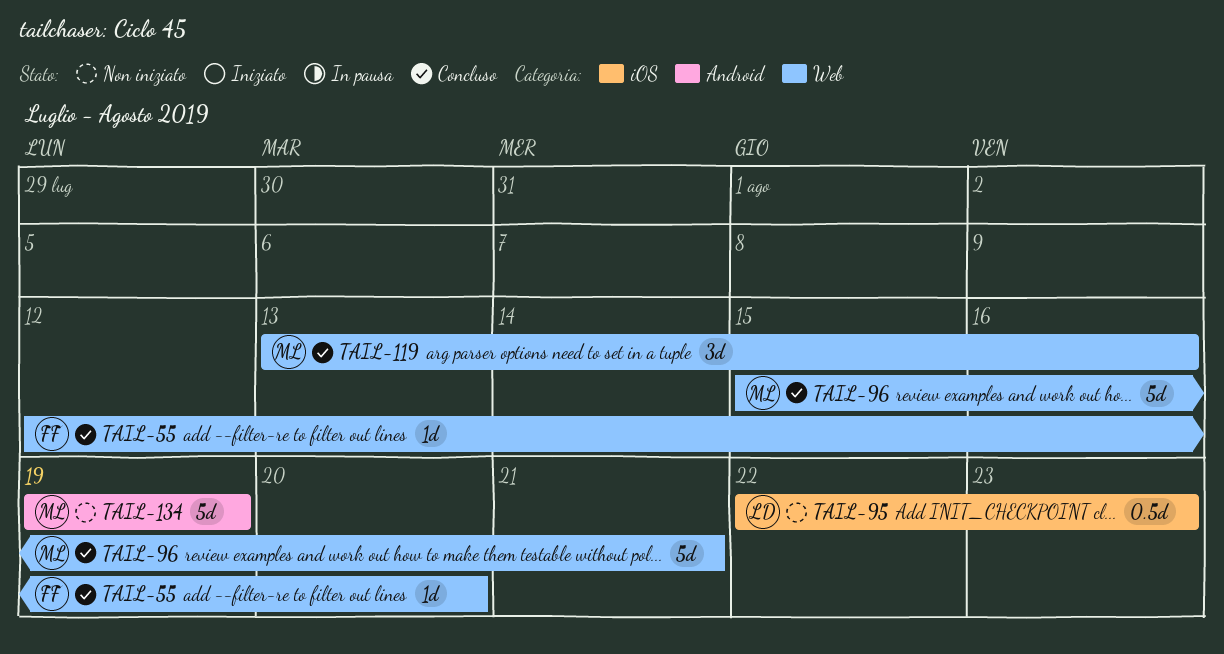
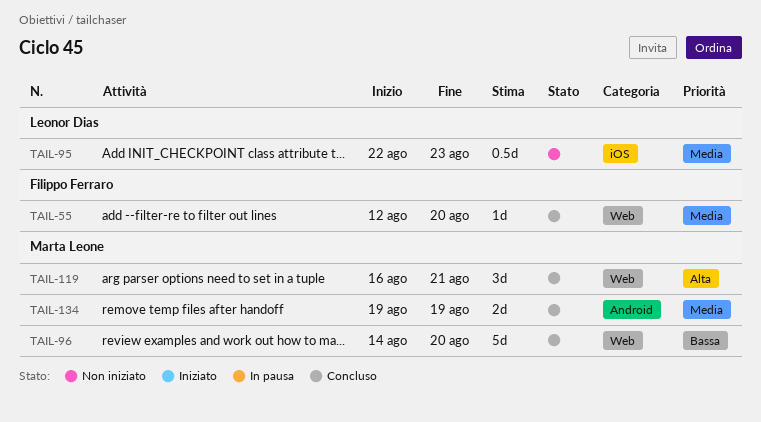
TAIL-96, start: Aug 15 -> Aug 14
TAIL-96, due: Aug 21 -> Aug 20
TAIL-119, start: Aug 13 -> Aug 16
TAIL-119, due: Aug 16 -> Aug 21
TAIL-134, status: Non iniziato -> Concluso
TAIL-134, estimate: 5d -> 2d

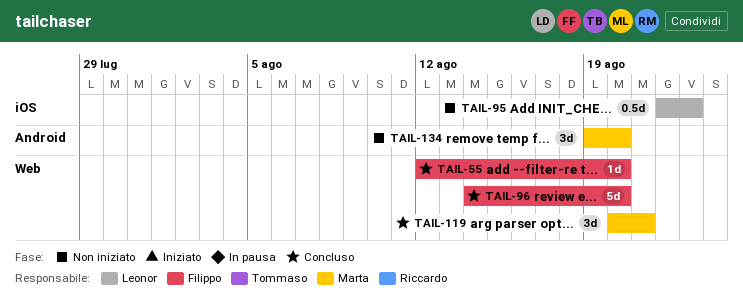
TAIL-96, owner: Marta Leone -> Filippo Ferraro
TAIL-119, start: Aug 16 -> Aug 20
TAIL-134, status: Concluso -> Non iniziato
TAIL-134, estimate: 2d -> 3d
TAIL-134, due: Aug 19 -> Aug 20

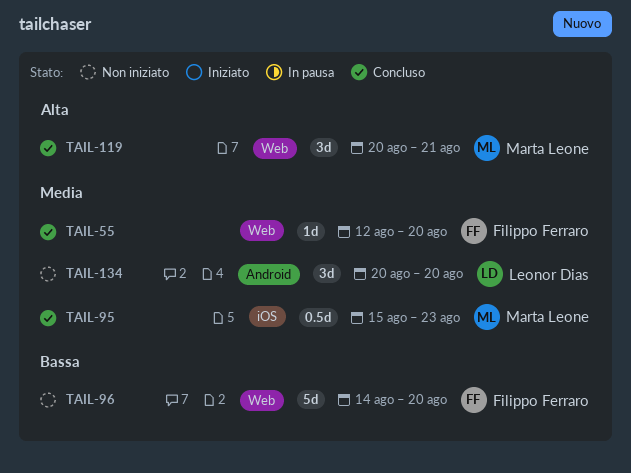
TAIL-95, status: Non iniziato -> Concluso
TAIL-95, owner: Leonor Dias -> Marta Leone
TAIL-95, start: Aug 22 -> Aug 15
TAIL-96, status: Concluso -> Non iniziato
TAIL-134, owner: Marta Leone -> Leonor Dias
TAIL-134, start: Aug 19 -> Aug 20

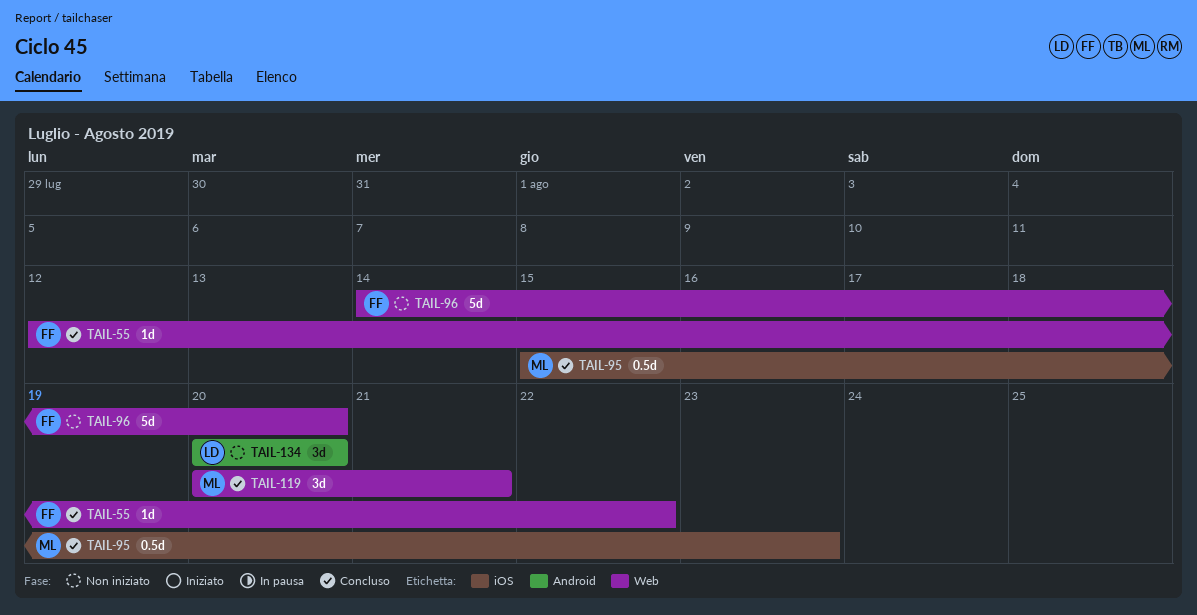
TAIL-55, due: Aug 20 -> Aug 22

